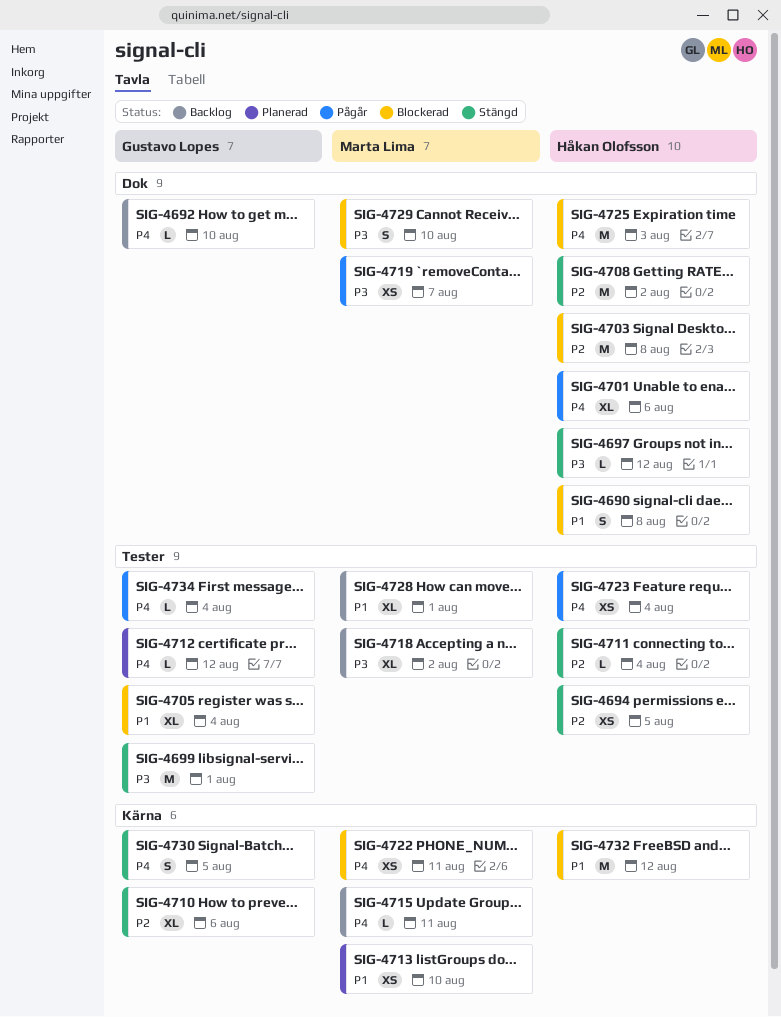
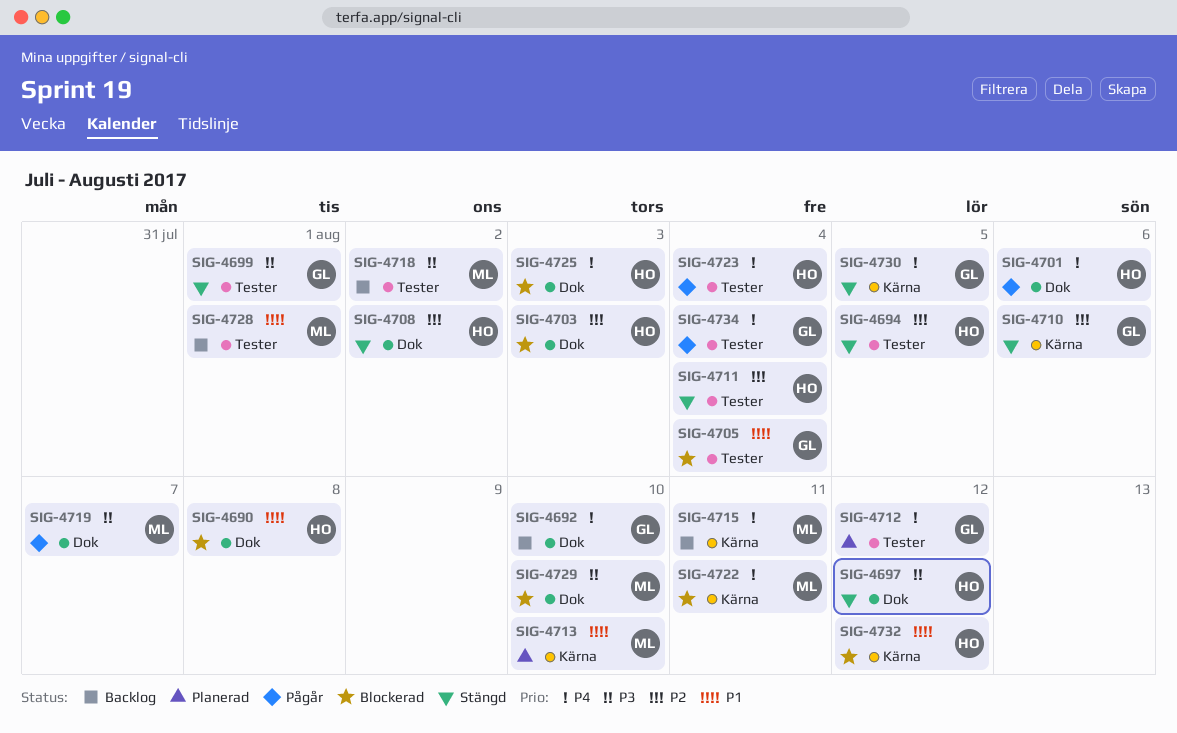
SIG-4703, due: Aug 8 -> Aug 3

